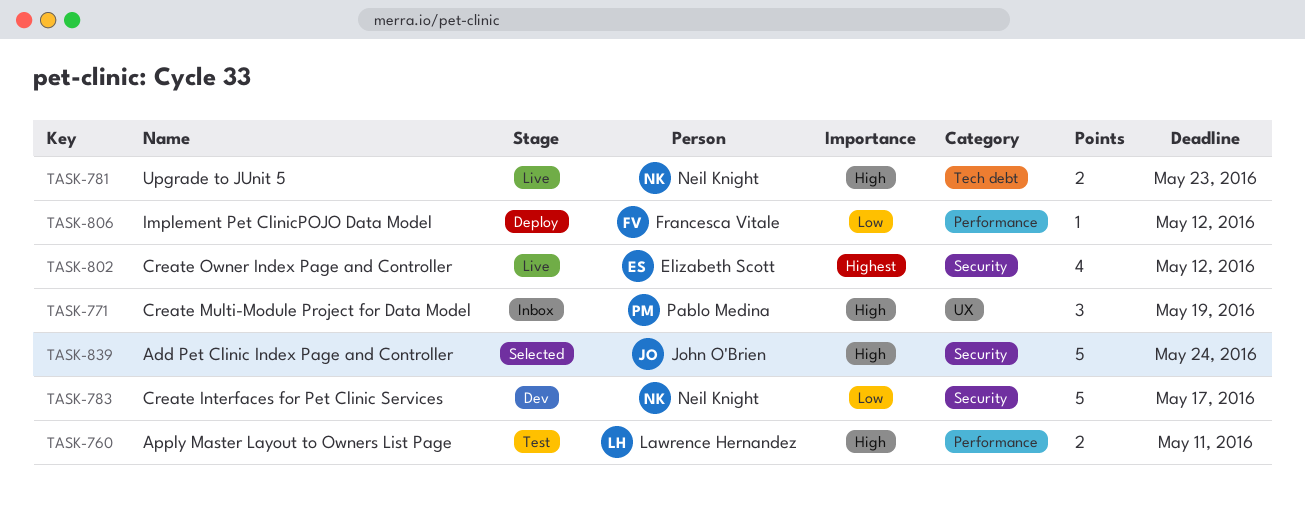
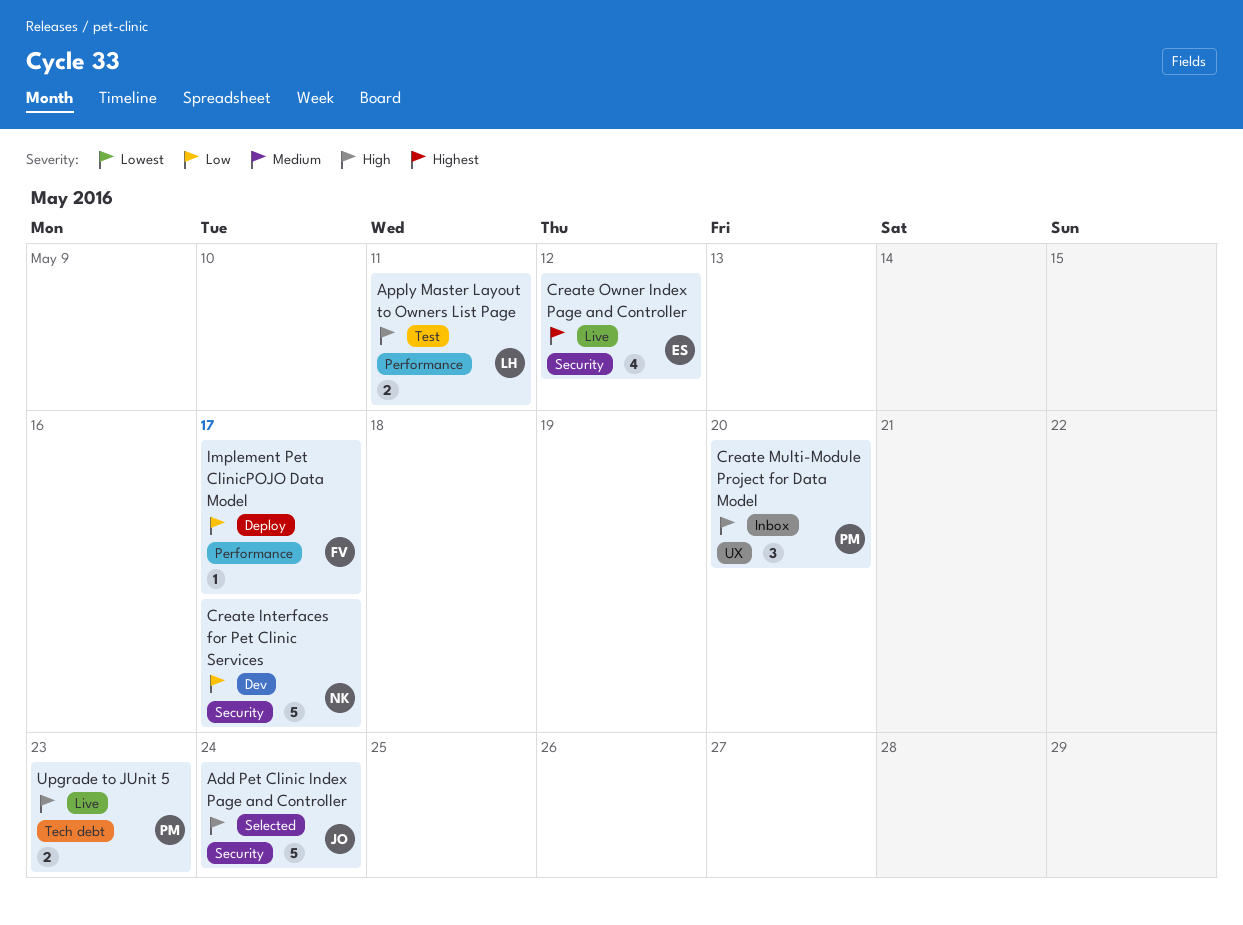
Create Multi-Module Project for Data Model, due: May 19 -> May 20
Implement Pet ClinicPOJO Data Model, due: May 12 -> May 17
Upgrade to JUnit 5, owner: Neil Knight -> Pablo Medina

